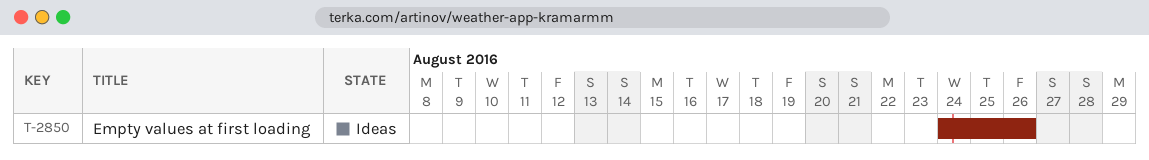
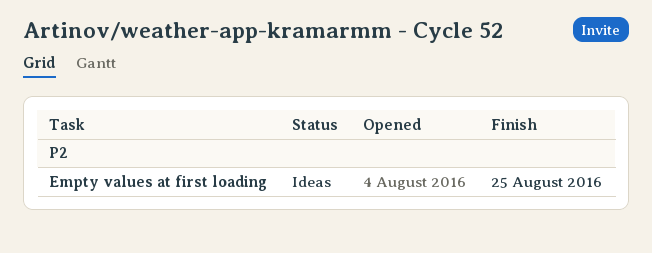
Empty values at first loading, due: Aug 26 -> Aug 25

